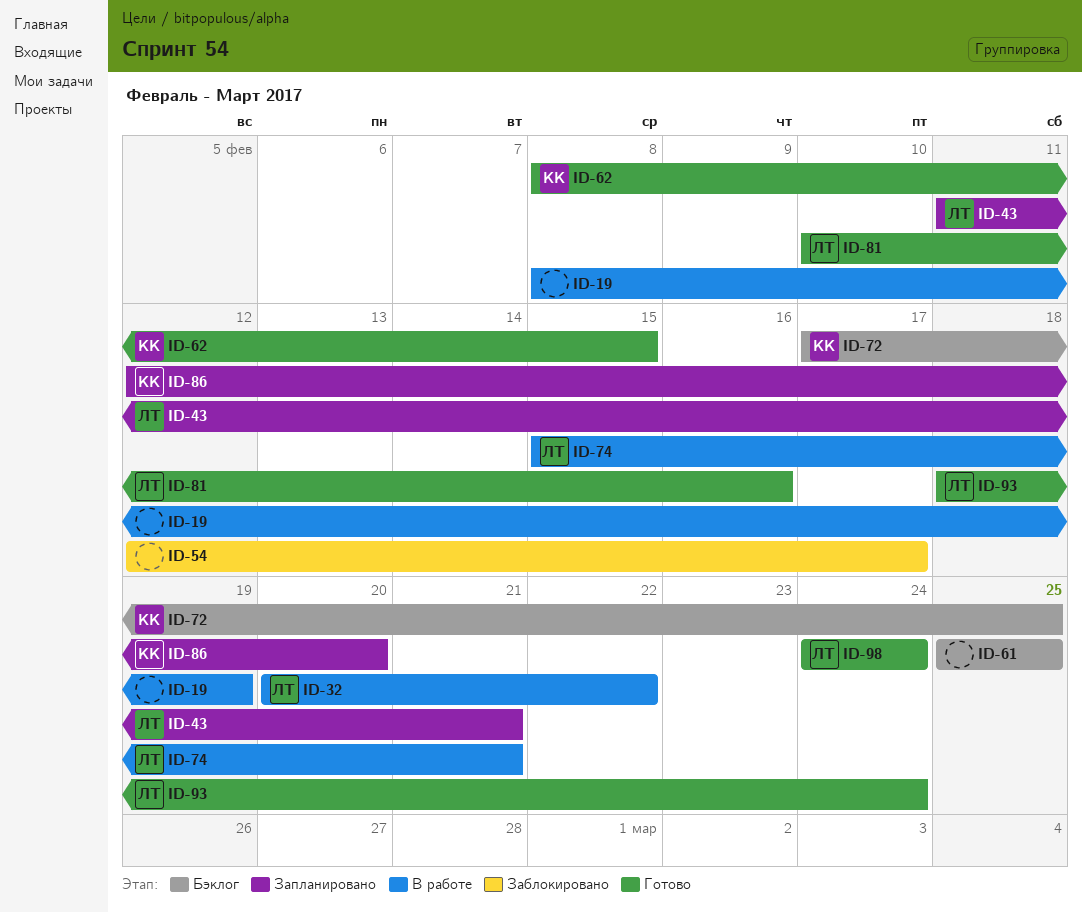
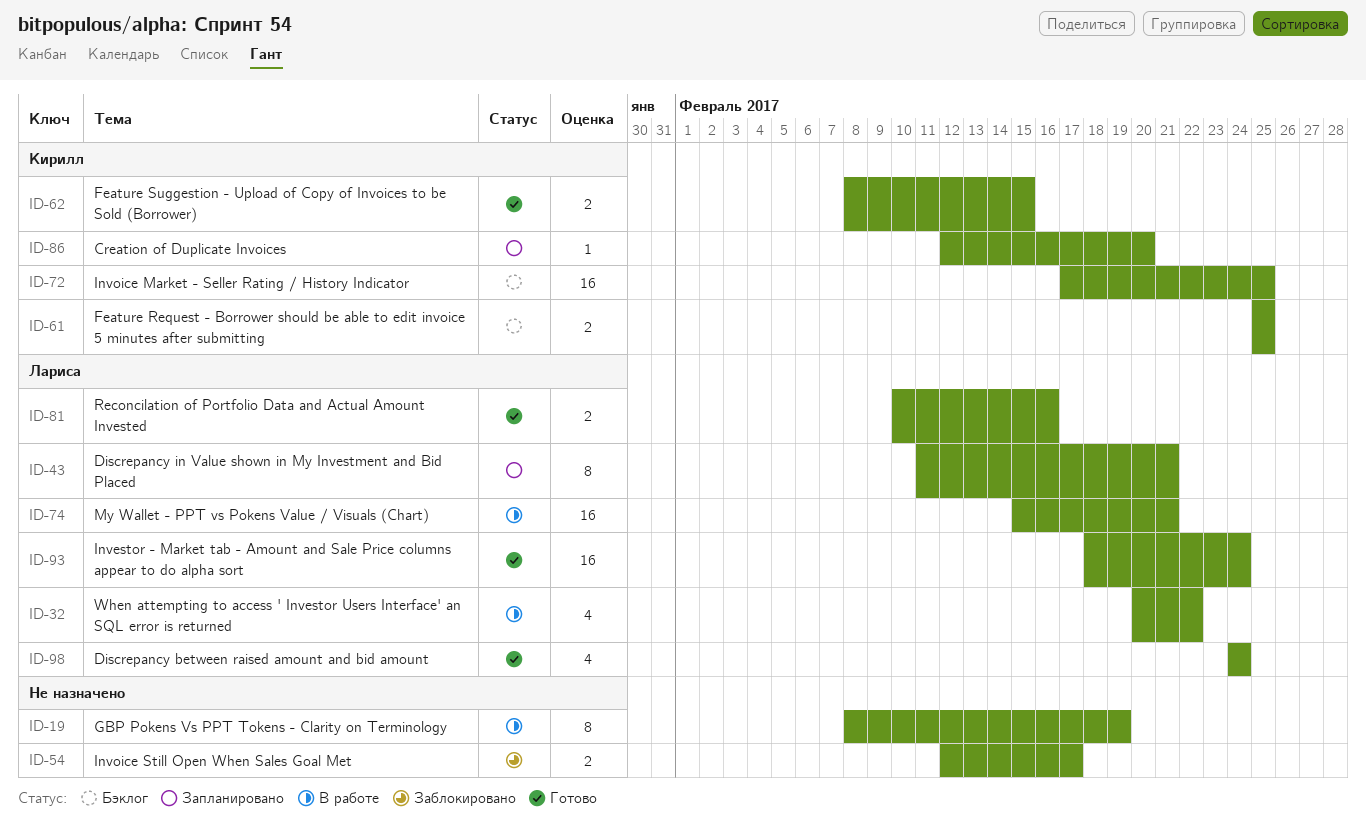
ID-61, owner: none -> Кирилл

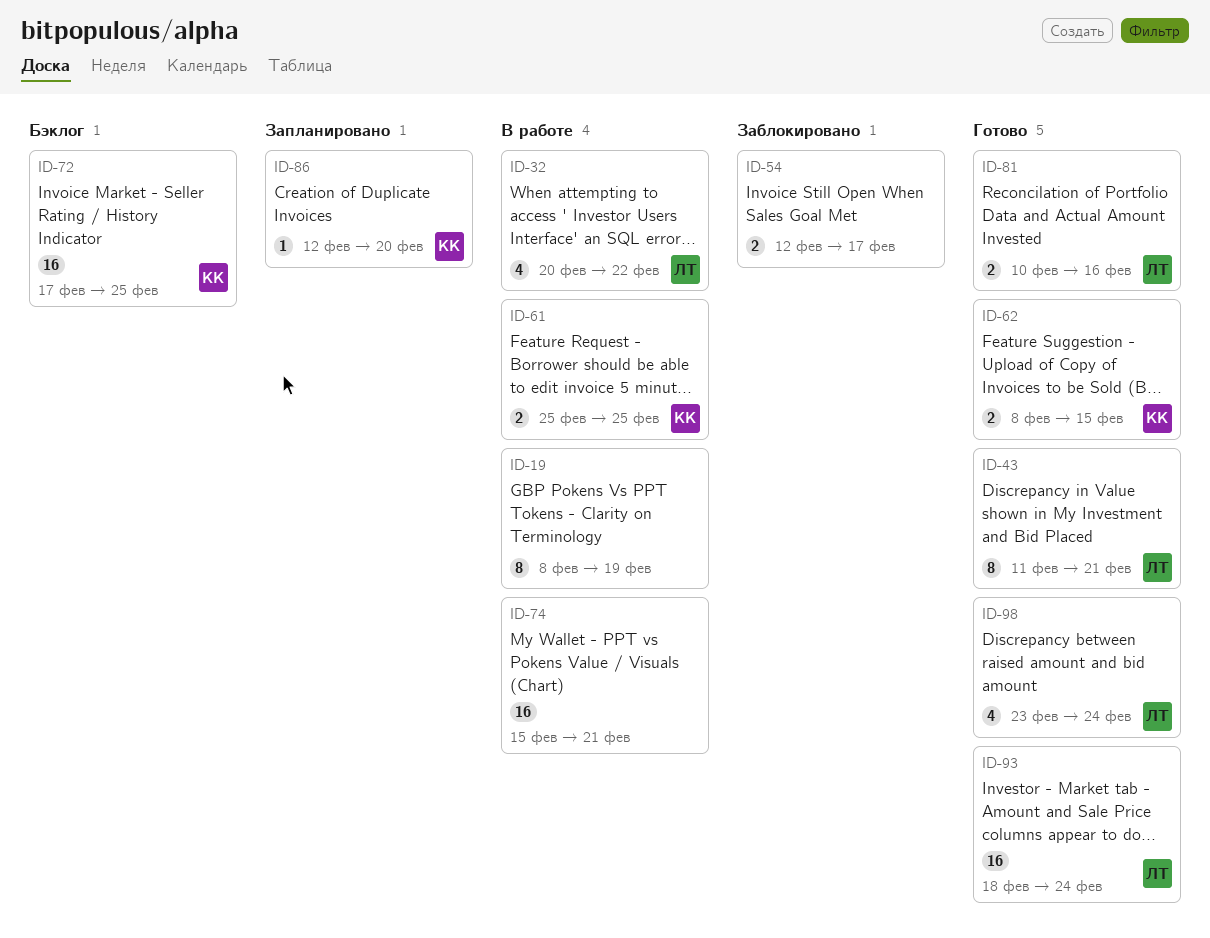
ID-43, status: Запланировано -> Готово
ID-61, status: Бэклог -> В работе
ID-74, owner: Лариса -> none
ID-98, start: Feb 24 -> Feb 23

